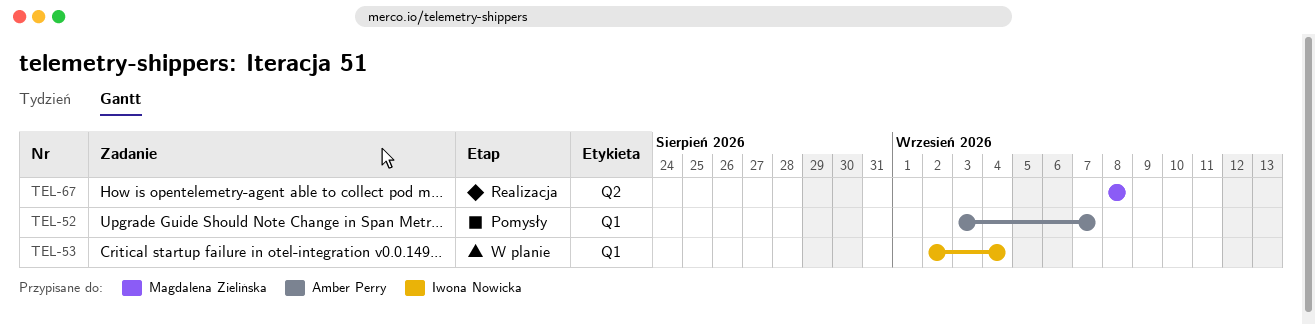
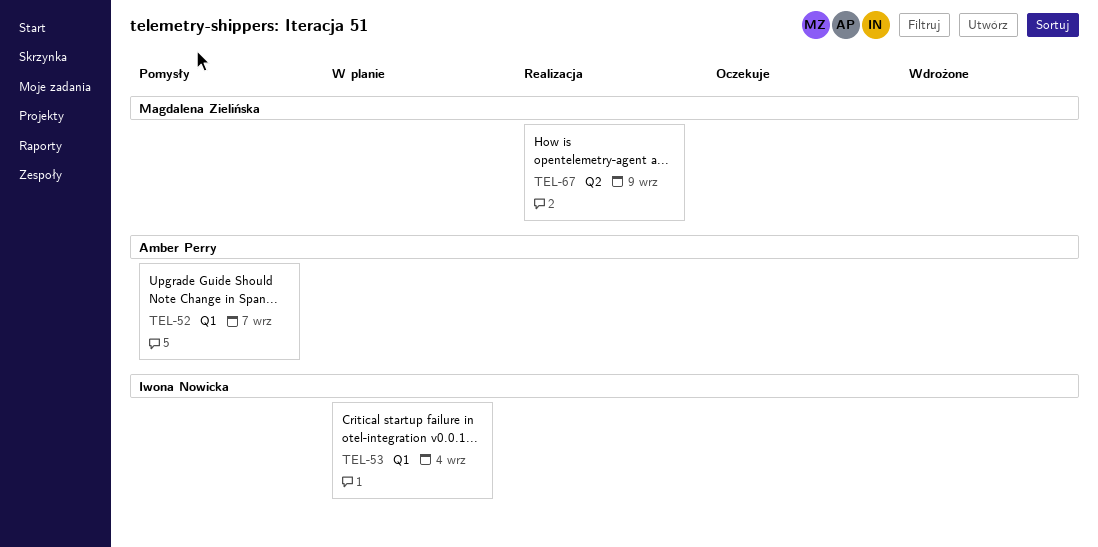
TEL-67, due: Sep 8 -> Sep 9

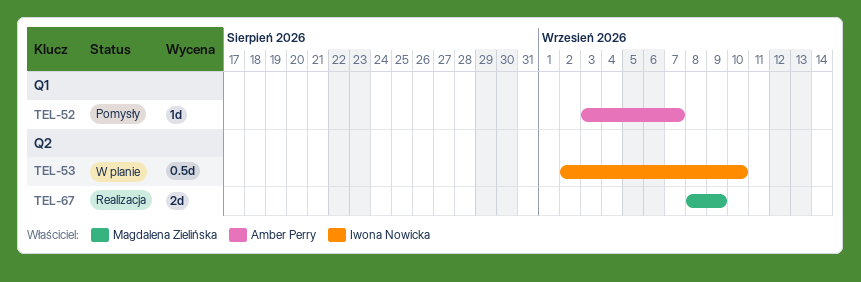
TEL-53, label: Q1 -> Q2
TEL-53, due: Sep 4 -> Sep 10

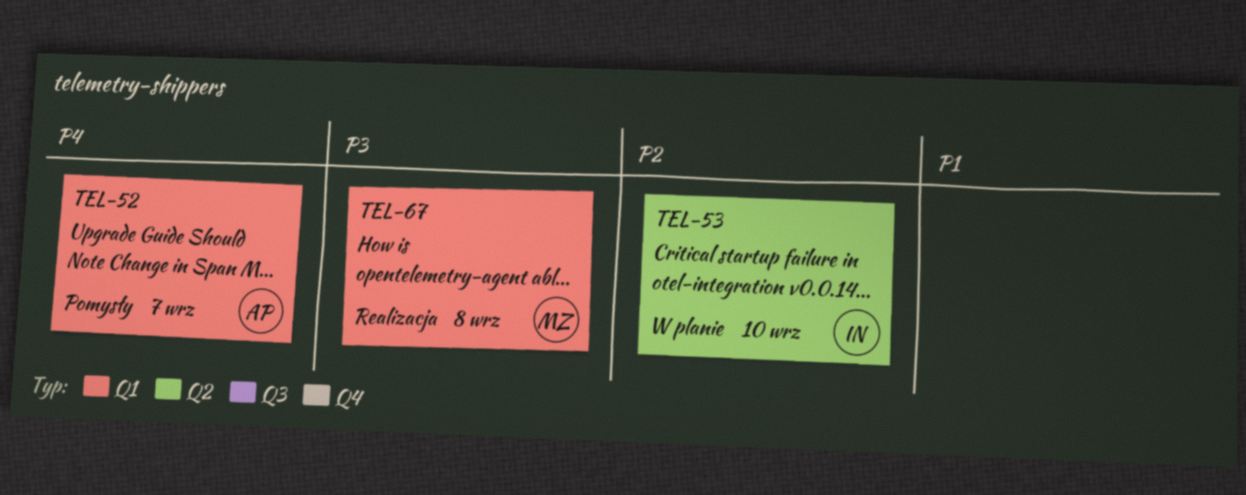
TEL-67, label: Q2 -> Q1
TEL-67, due: Sep 9 -> Sep 8

